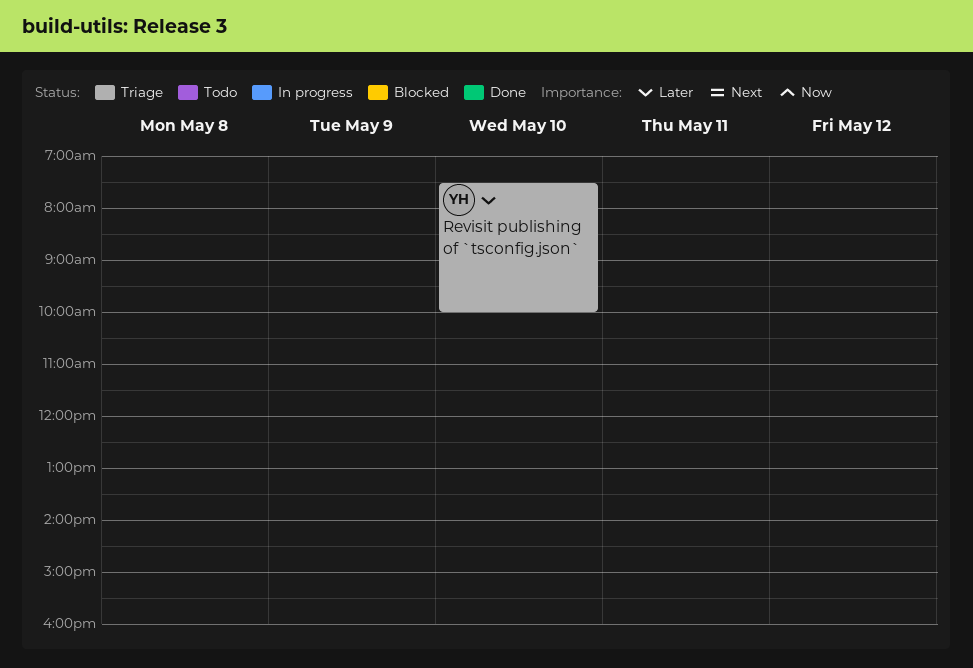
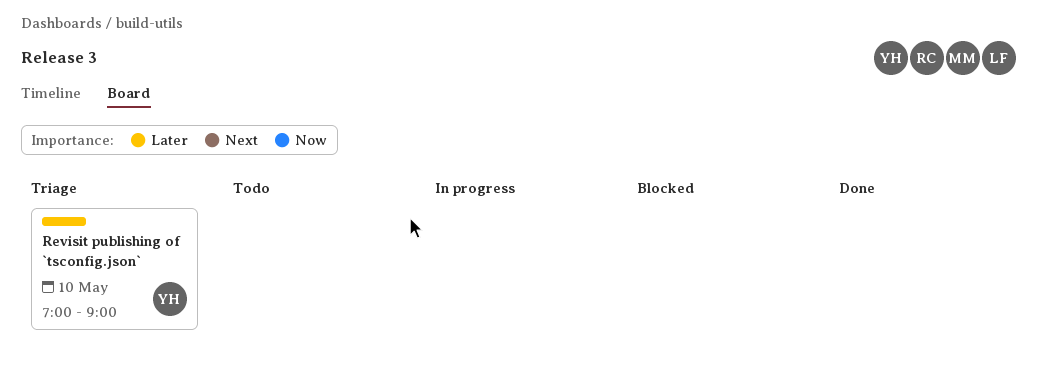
Revisit publishing of `tsconfig.json`, begins: 07:30 -> 07:00
Revisit publishing of `tsconfig.json`, ends: 10:00 -> 09:00

